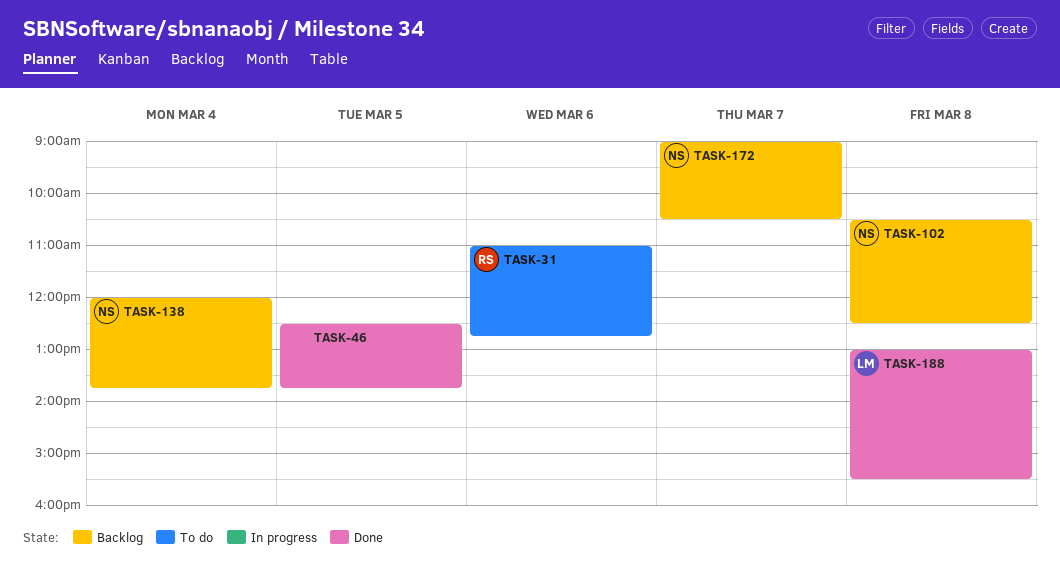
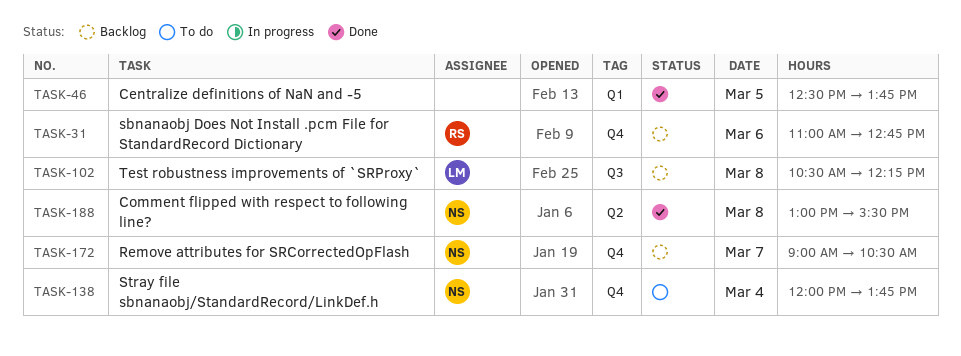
TASK-31, status: To do -> Backlog
TASK-102, owner: NS -> LM
TASK-102, ends: 12:30 -> 12:15
TASK-138, status: Backlog -> To do
TASK-188, owner: LM -> NS

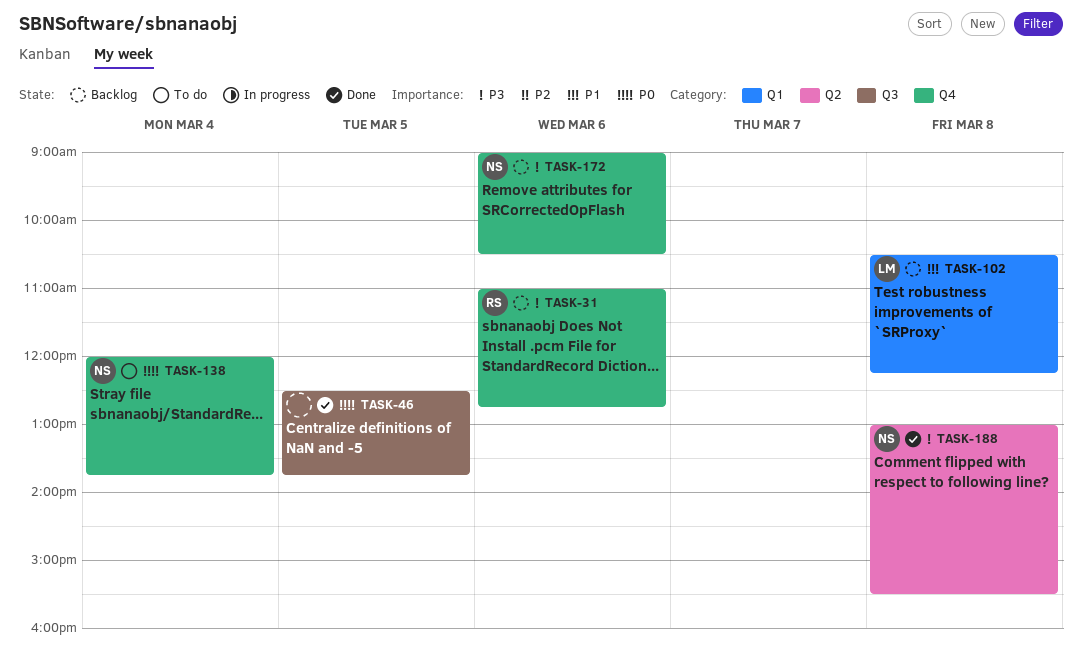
TASK-46, label: Q1 -> Q3
TASK-102, label: Q3 -> Q1
TASK-172, day: Mar 7 -> Mar 6

